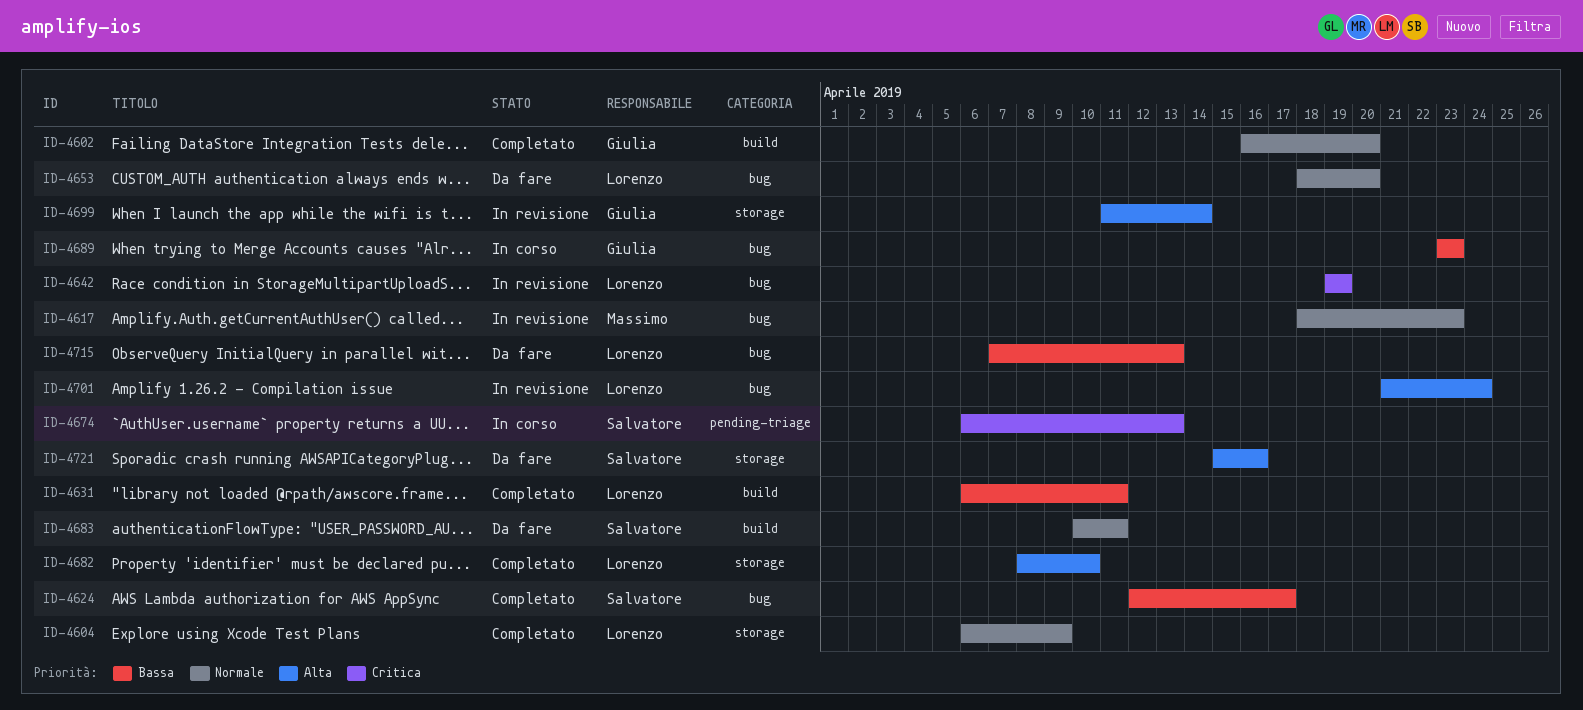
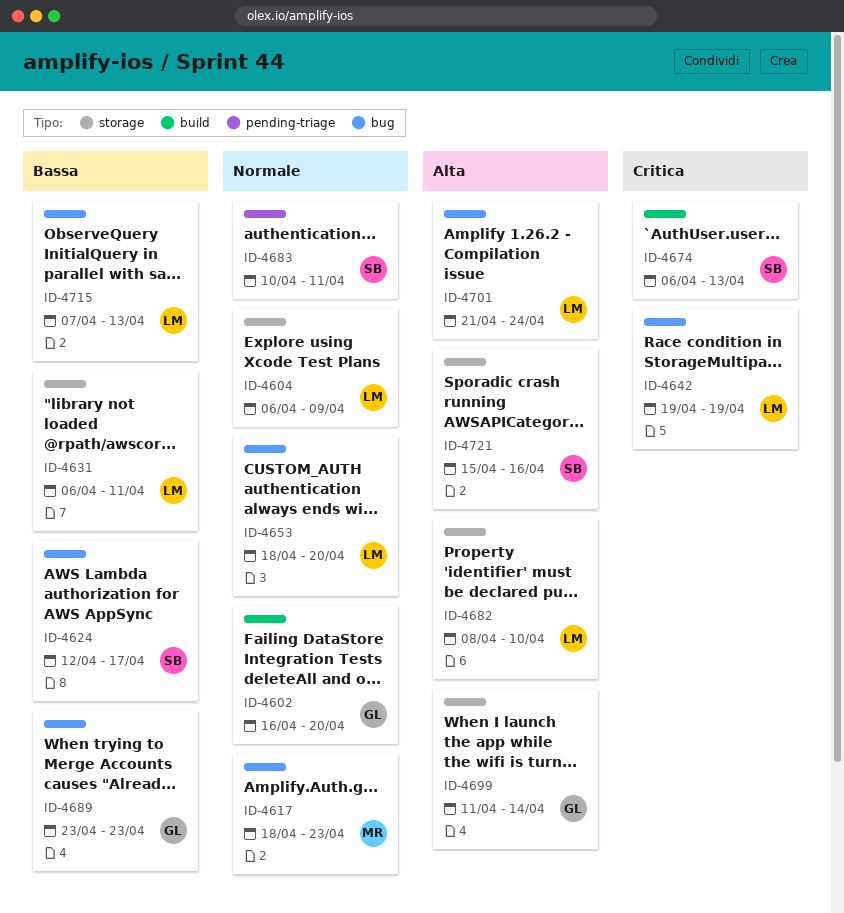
ID-4631, label: build -> storage
ID-4674, label: pending-triage -> build
ID-4683, label: build -> pending-triage

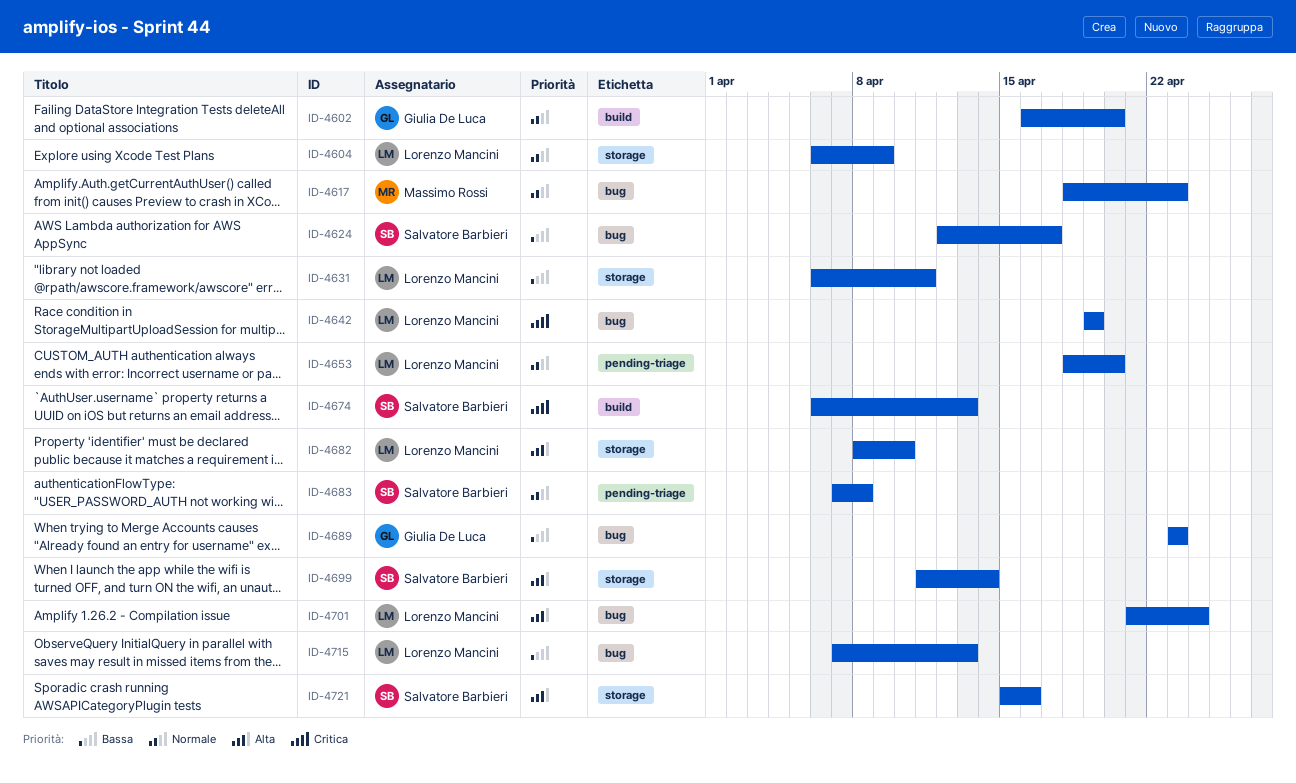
ID-4653, label: bug -> pending-triage
ID-4683, start: Apr 10 -> Apr 7
ID-4683, due: Apr 11 -> Apr 8
ID-4699, owner: Giulia De Luca -> Salvatore Barbieri

